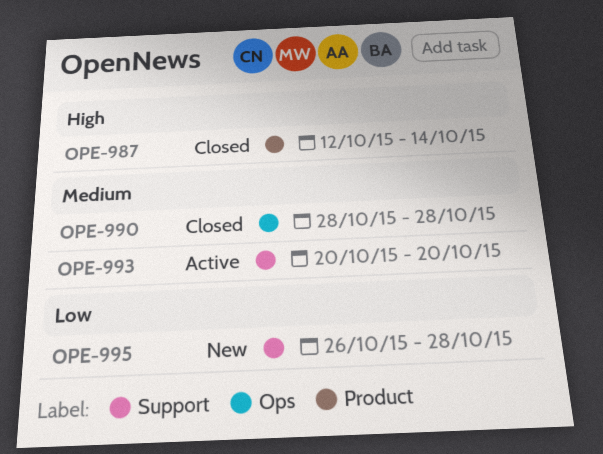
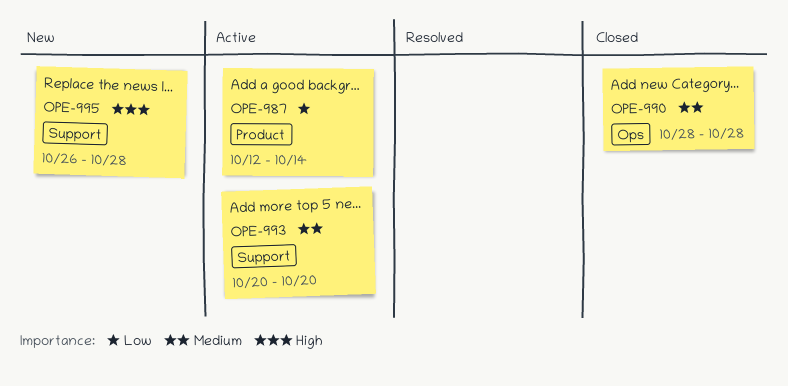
OPE-987, status: Closed -> Active
OPE-987, priority: High -> Low
OPE-995, priority: Low -> High

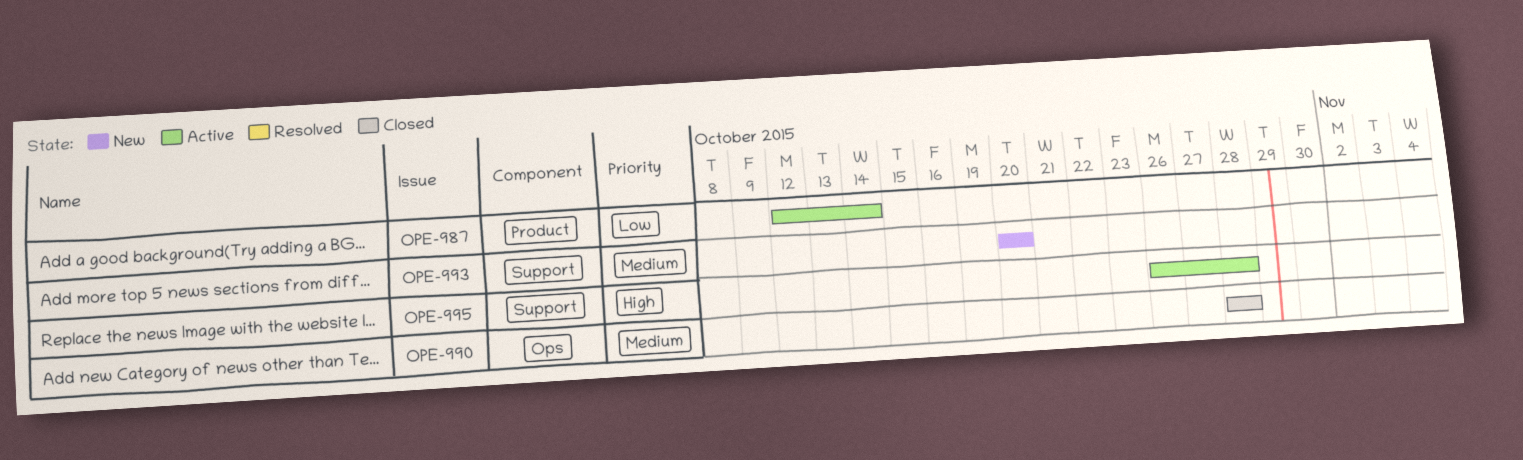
OPE-993, status: Active -> New
OPE-995, status: New -> Active

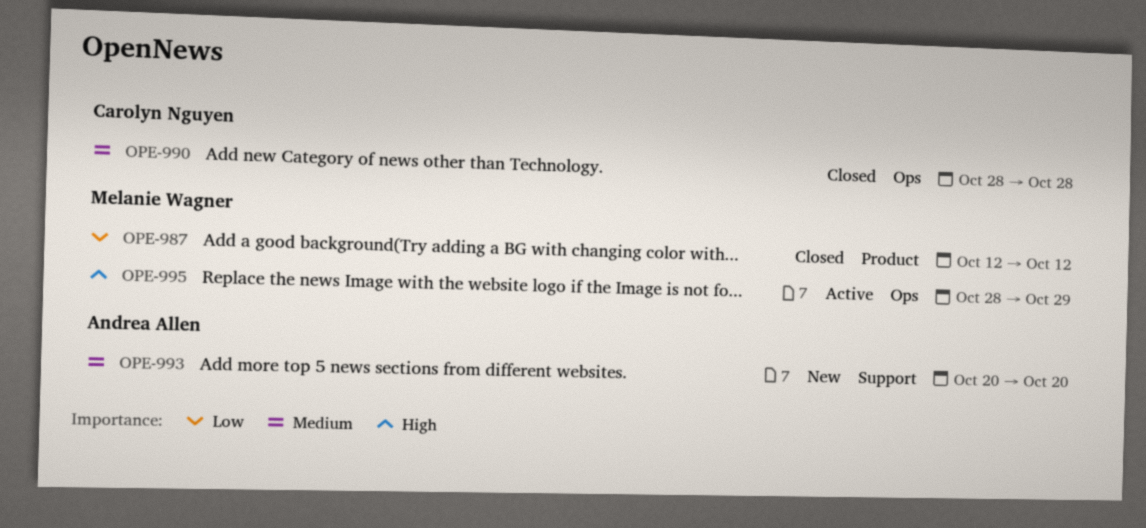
OPE-987, status: Active -> Closed
OPE-987, due: Oct 14 -> Oct 12
OPE-995, label: Support -> Ops
OPE-995, start: Oct 26 -> Oct 28
OPE-995, due: Oct 28 -> Oct 29

